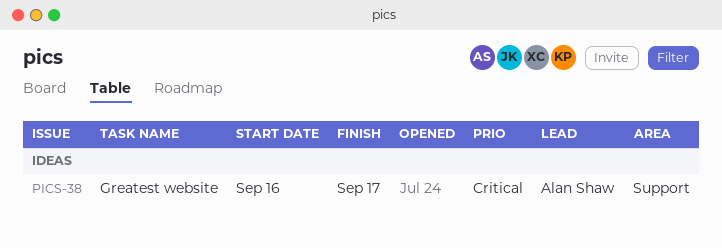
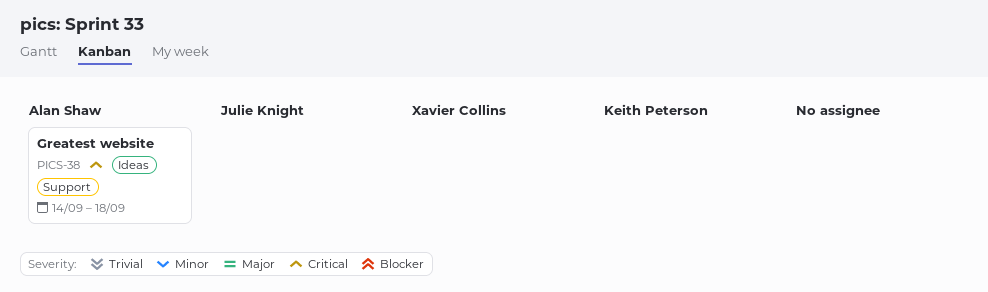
PICS-38, start: Sep 16 -> Sep 14
PICS-38, due: Sep 17 -> Sep 18

